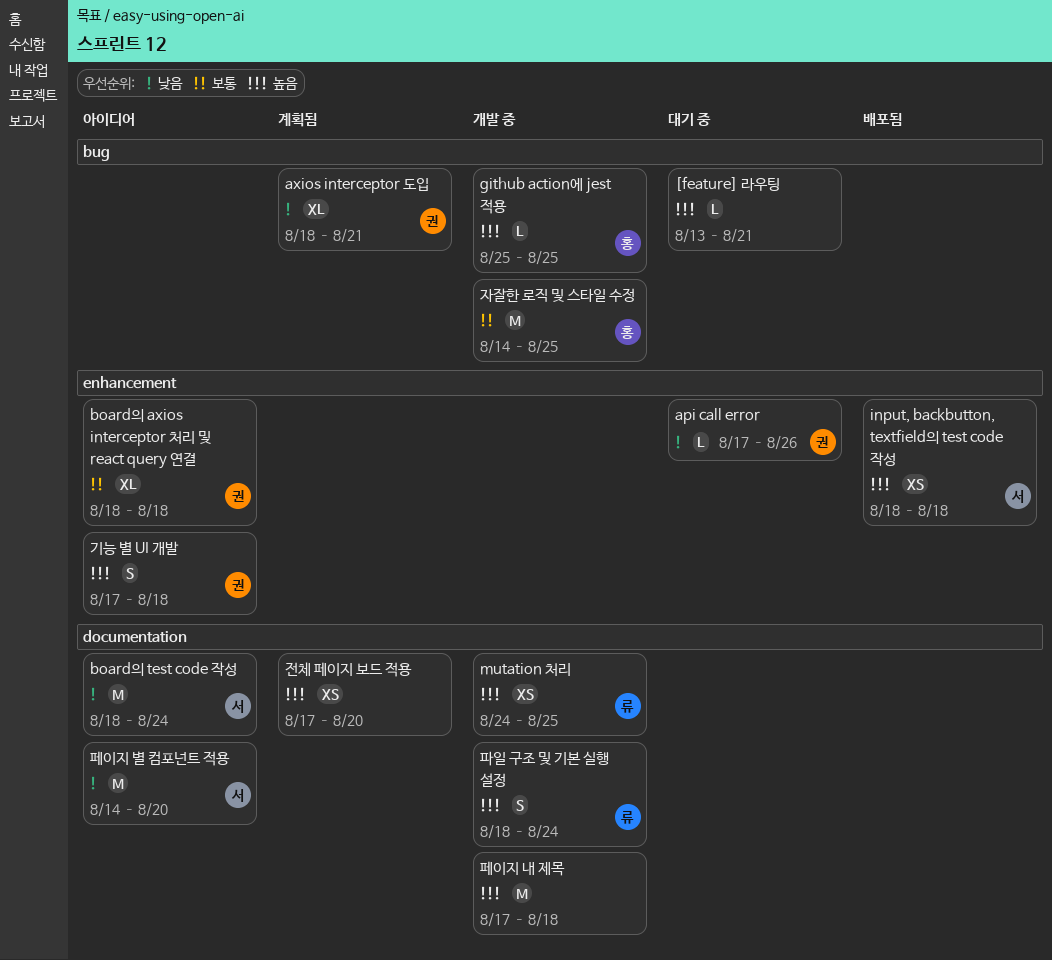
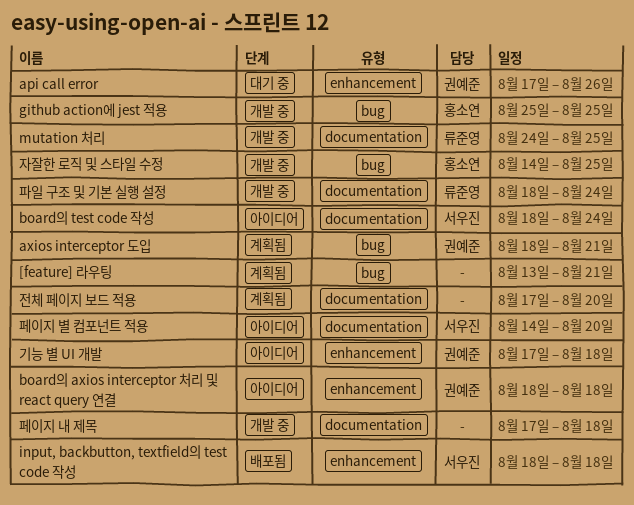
[feature] 라우팅, status: 대기 중 -> 계획됨

